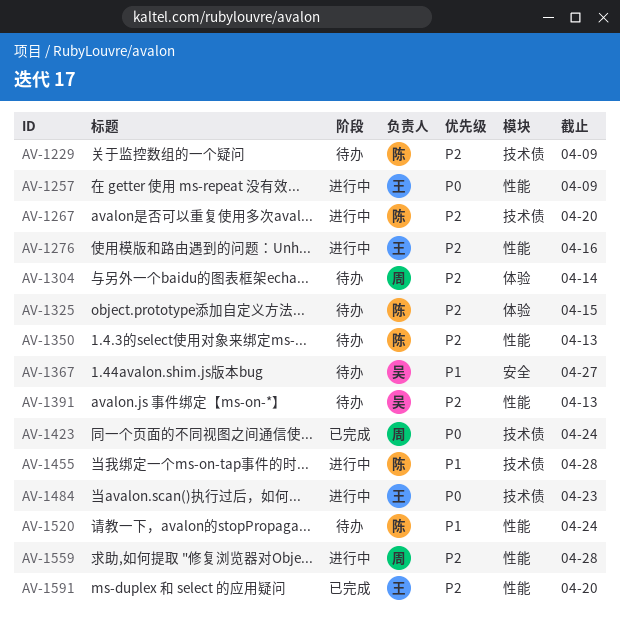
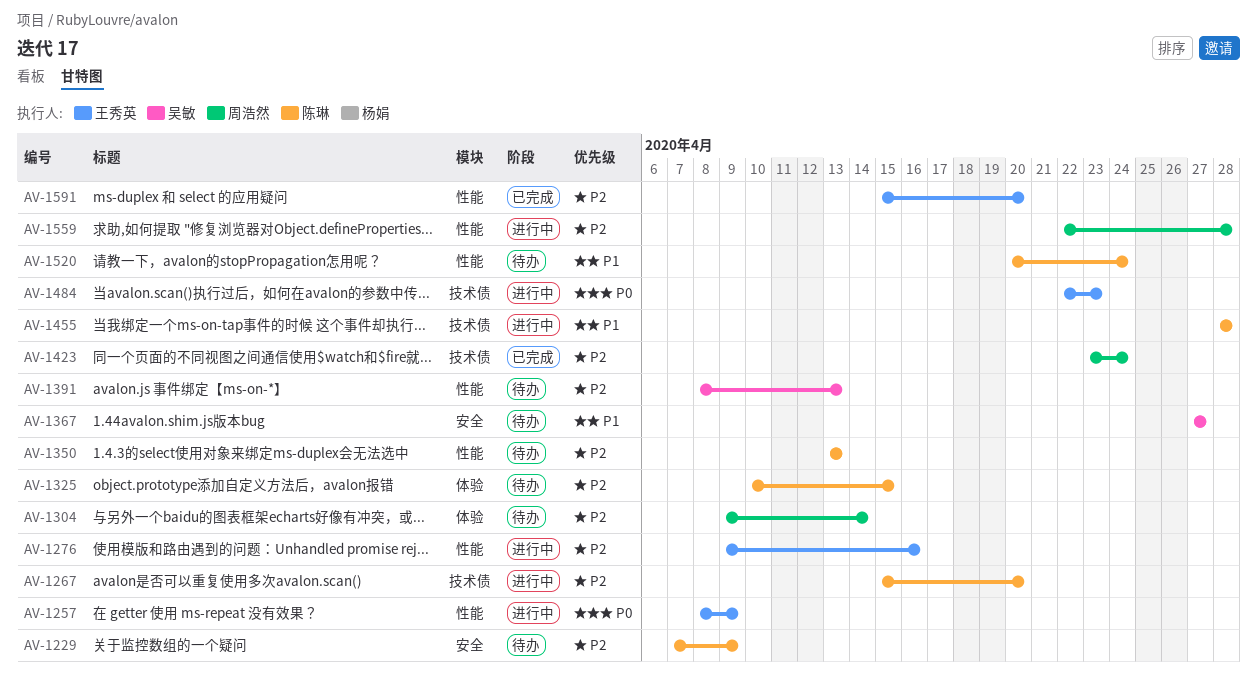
AV-1229, label: 技术债 -> 安全
AV-1423, priority: P0 -> P2

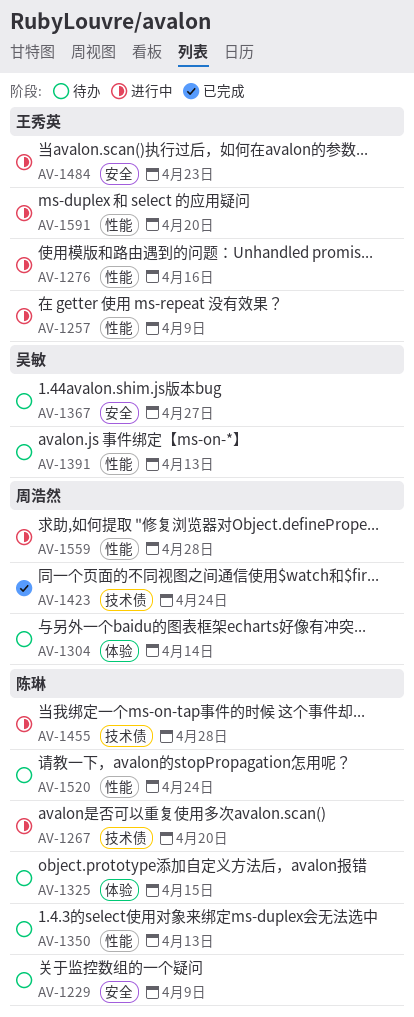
AV-1484, label: 技术债 -> 安全
AV-1591, status: 已完成 -> 进行中

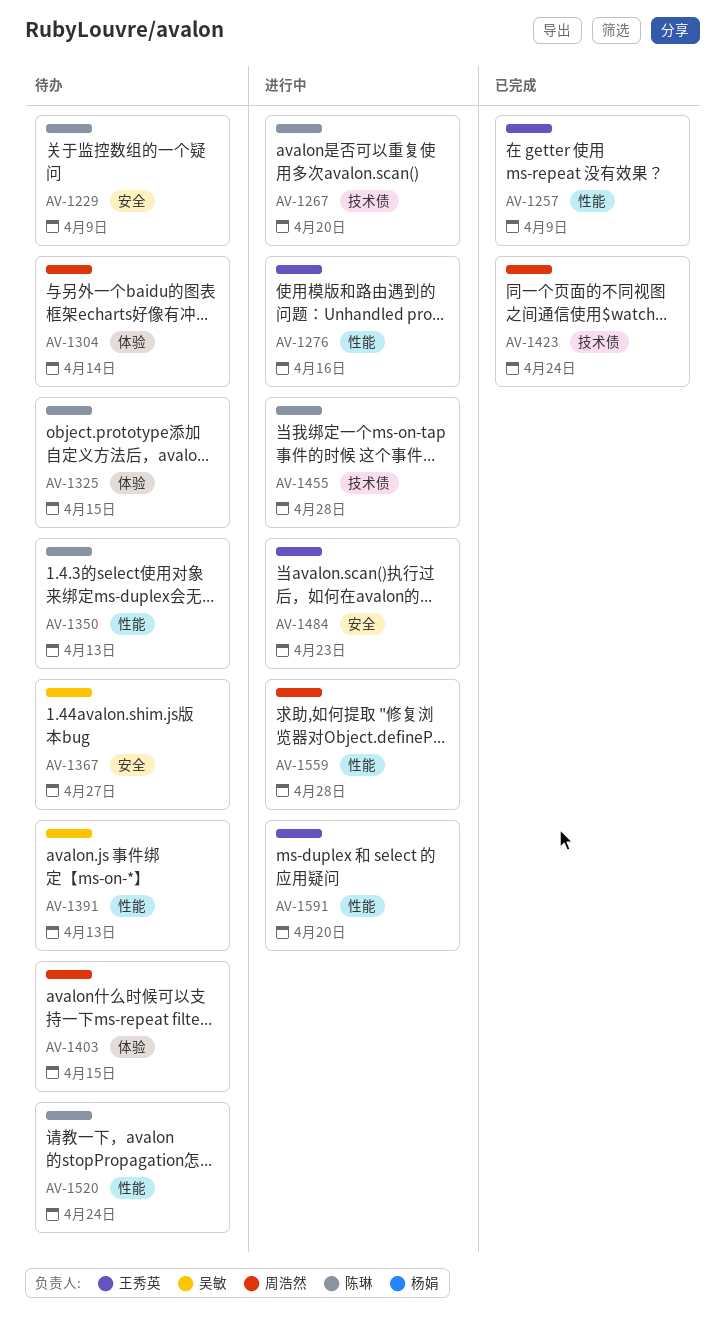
AV-1257, status: 进行中 -> 已完成
AV-1403: none -> present

